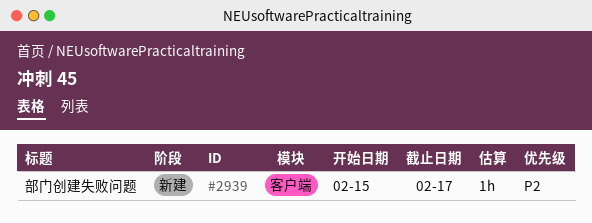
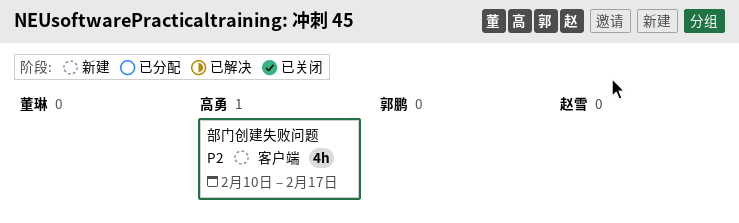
部门创建失败问题, estimate: 1h -> 4h
部门创建失败问题, start: Feb 15 -> Feb 10

